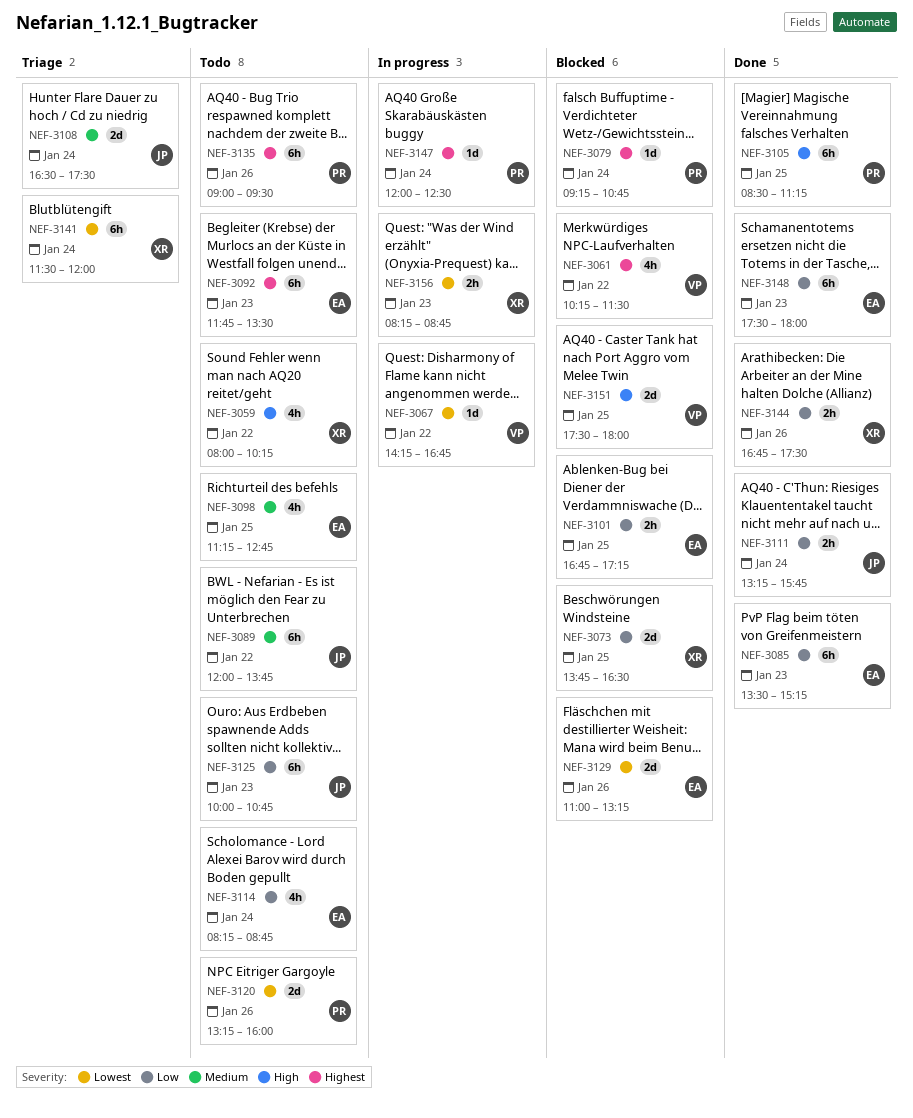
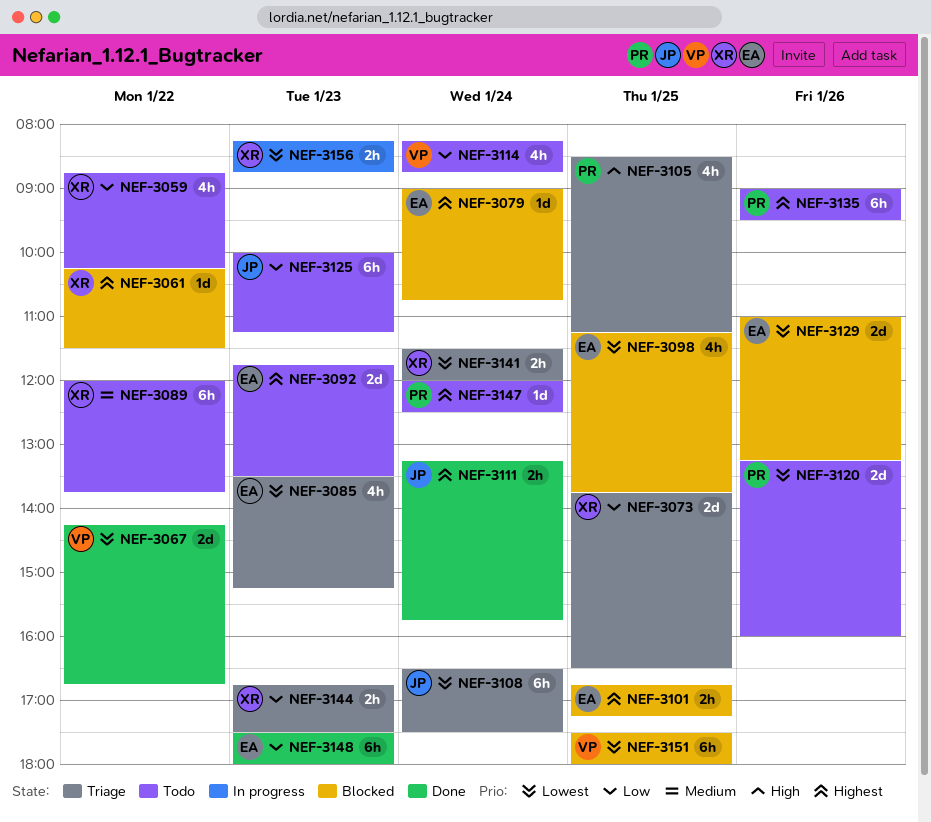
NEF-3059, priority: High -> Low
NEF-3059, begins: 08:00 -> 08:45
NEF-3061, owner: VP -> XR
NEF-3061, estimate: 4h -> 1d
NEF-3067, status: In progress -> Done
NEF-3067, estimate: 1d -> 2d
NEF-3073, status: Blocked -> Triage
NEF-3079, owner: PR -> EA
NEF-3079, begins: 09:15 -> 09:00
NEF-3085, status: Done -> Triage
NEF-3085, priority: Low -> Lowest
NEF-3085, estimate: 6h -> 4h
NEF-3089, owner: JP -> XR
NEF-3092, estimate: 6h -> 2d
NEF-3098, status: Todo -> Blocked
NEF-3098, priority: Medium -> Lowest
NEF-3098, ends: 12:45 -> 13:45
NEF-3101, priority: Low -> Highest
NEF-3105, status: Done -> Triage
NEF-3105, estimate: 6h -> 4h
NEF-3108, priority: Medium -> Lowest
NEF-3108, estimate: 2d -> 6h
NEF-3111, priority: Low -> Highest
NEF-3114, owner: EA -> VP
NEF-3125, ends: 10:45 -> 11:15
NEF-3141, estimate: 6h -> 2h
NEF-3144, status: Done -> Triage
NEF-3144, day: Jan 26 -> Jan 23
NEF-3147, status: In progress -> Todo
NEF-3151, priority: High -> Lowest
NEF-3151, estimate: 2d -> 6h

